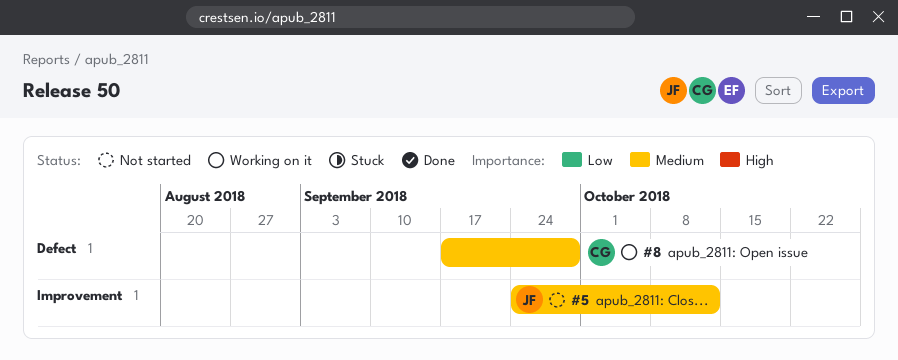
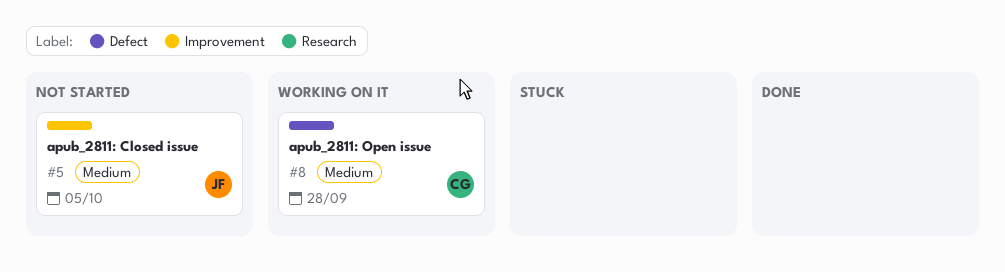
#5, due: Oct 12 -> Oct 5

